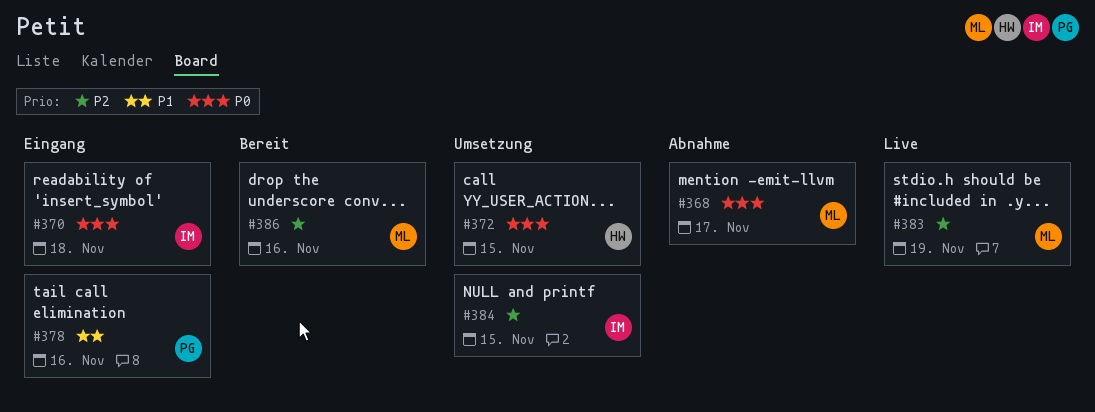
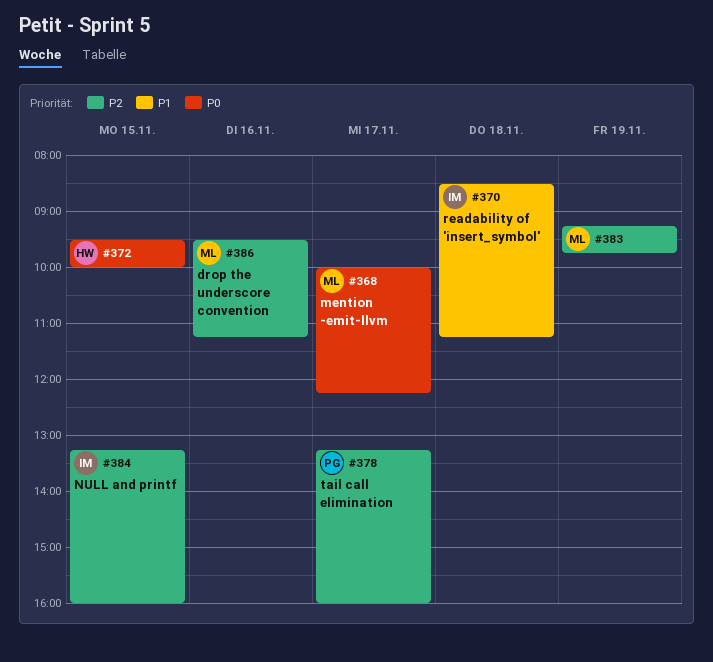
#370, priority: P0 -> P1
#378, priority: P1 -> P2
#378, day: Nov 16 -> Nov 17

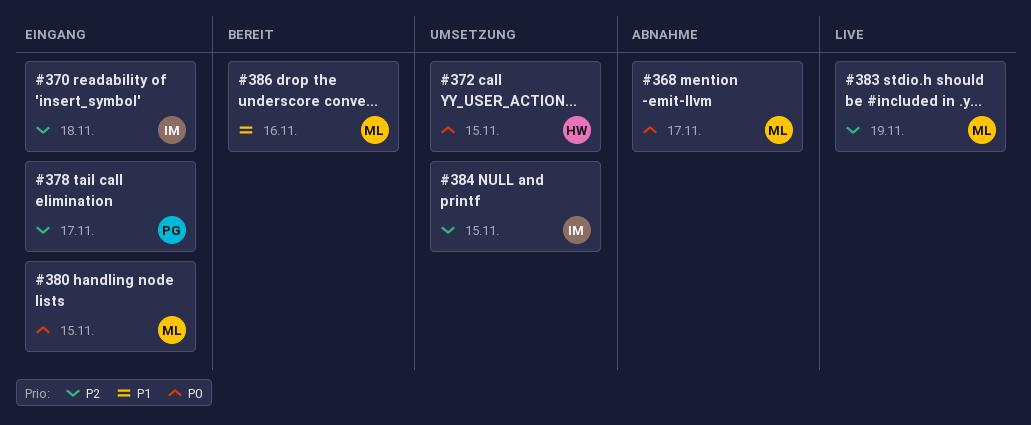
#370, priority: P1 -> P2
#380: none -> present
#386, priority: P2 -> P1

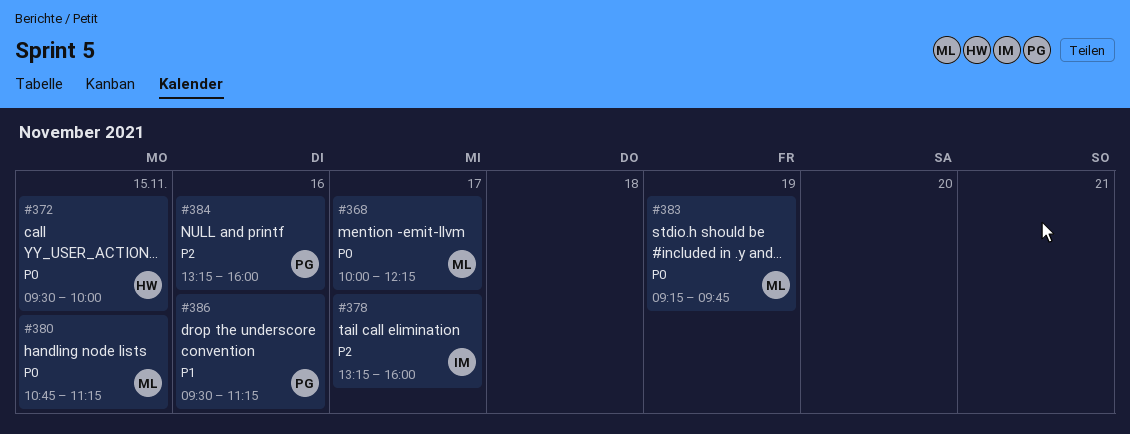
#370: present -> none
#378, owner: PG -> IM
#383, priority: P2 -> P0
#384, owner: IM -> PG
#384, day: Nov 15 -> Nov 16
#386, owner: ML -> PG

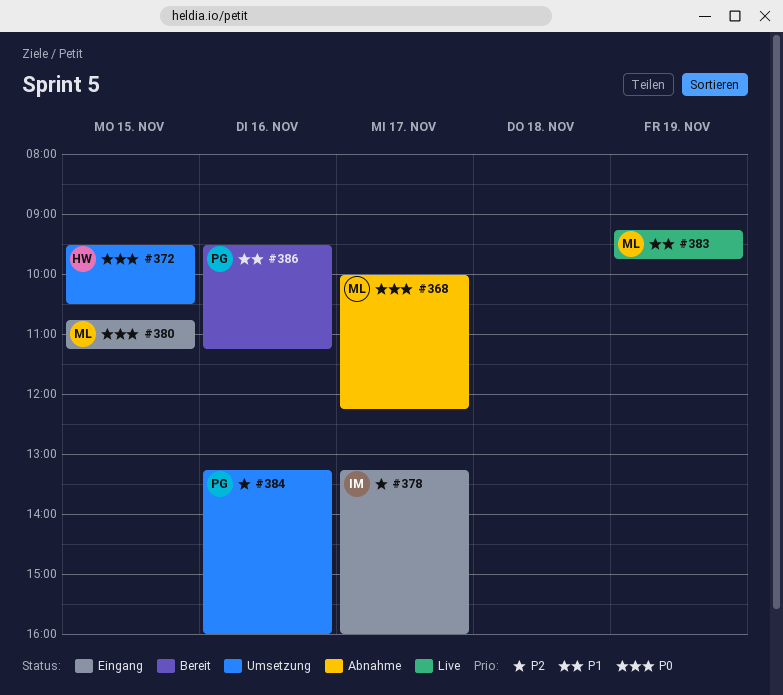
#372, ends: 10:00 -> 10:30
#383, priority: P0 -> P1

